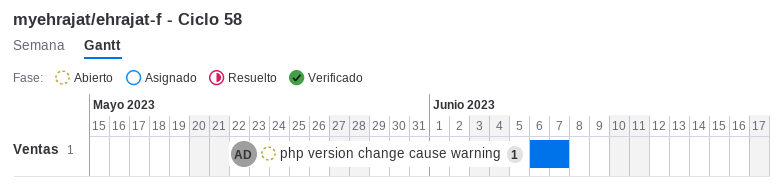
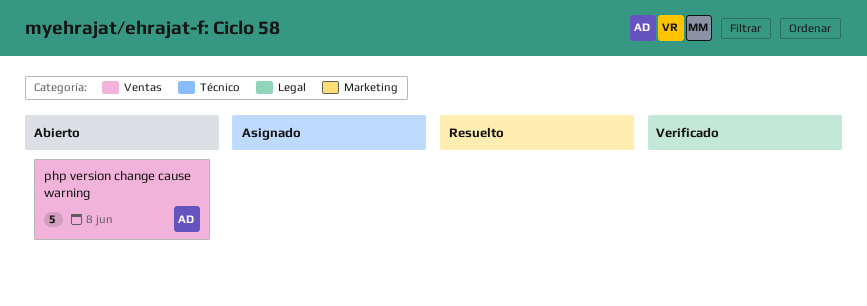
php version change cause warning, estimate: 1 -> 5
php version change cause warning, due: Jun 7 -> Jun 8

